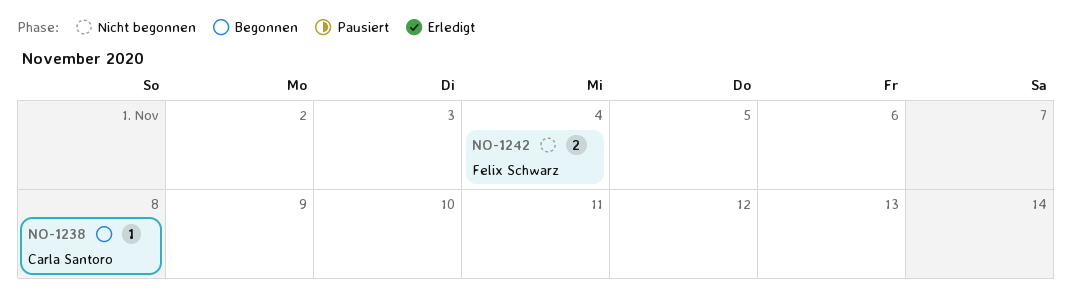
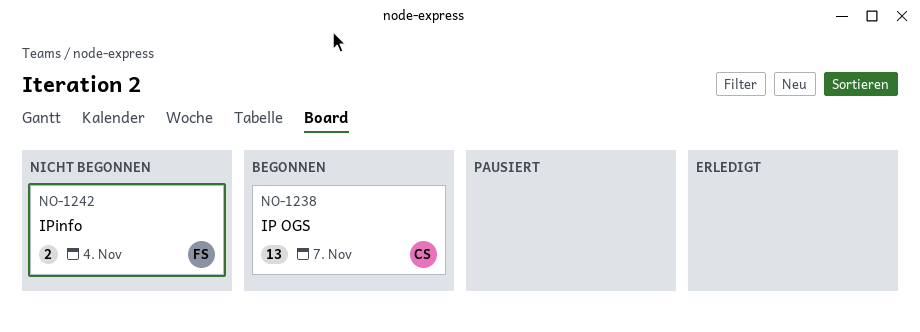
NO-1238, estimate: 1 -> 13
NO-1238, due: Nov 8 -> Nov 7

